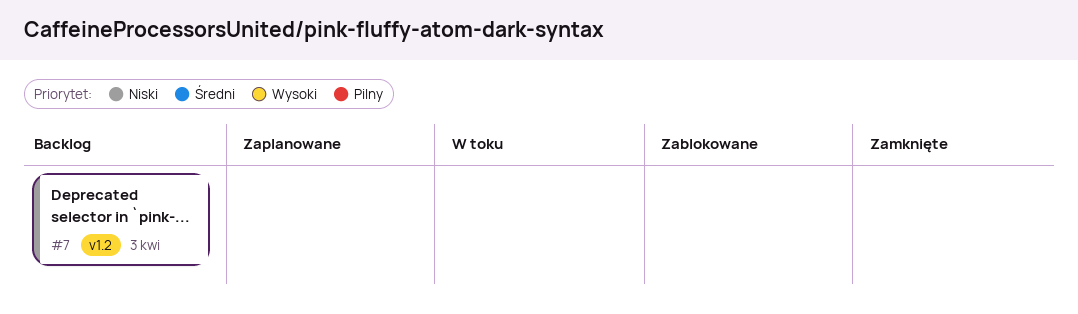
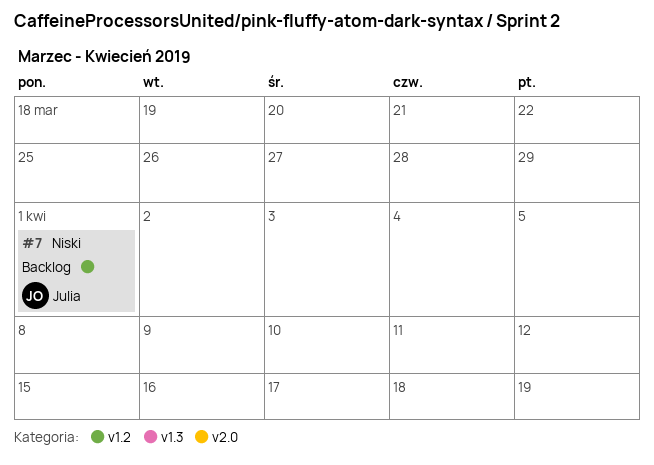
#7, due: Apr 3 -> Apr 1

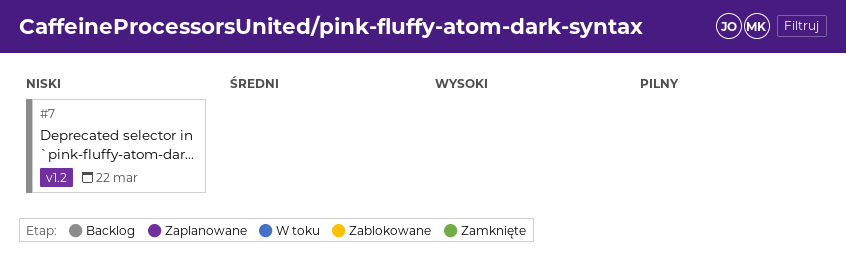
#7, due: Apr 1 -> Mar 22

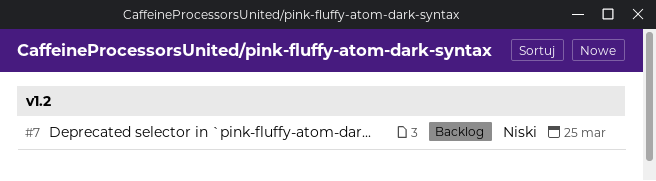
#7, due: Mar 22 -> Mar 25

